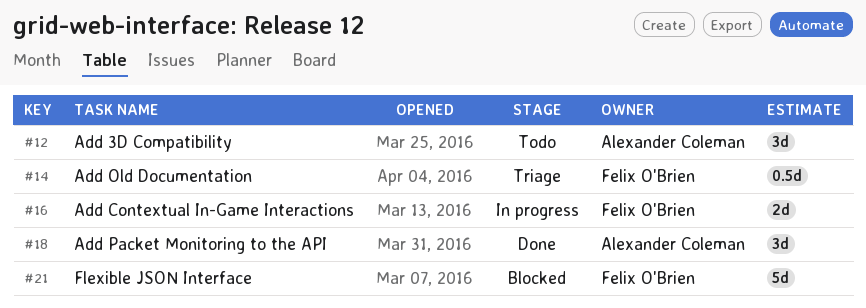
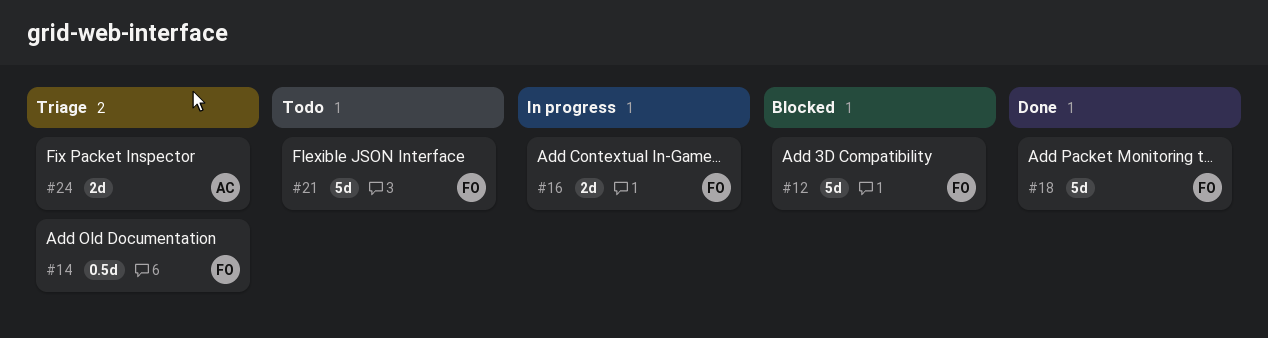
#12, status: Todo -> Blocked
#12, owner: Alexander Coleman -> Felix O'Brien
#12, estimate: 3d -> 5d
#18, owner: Alexander Coleman -> Felix O'Brien
#18, estimate: 3d -> 5d
#21, status: Blocked -> Todo
#24: none -> present

